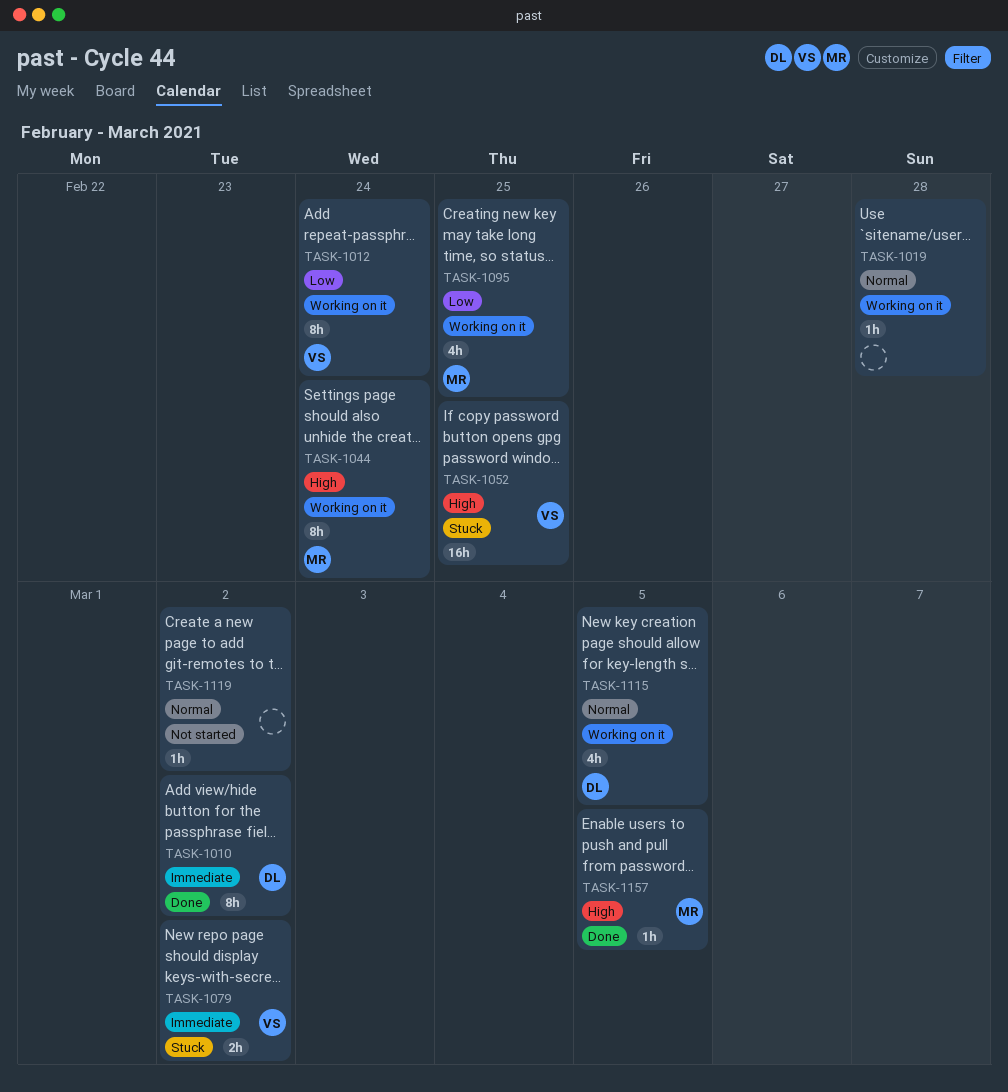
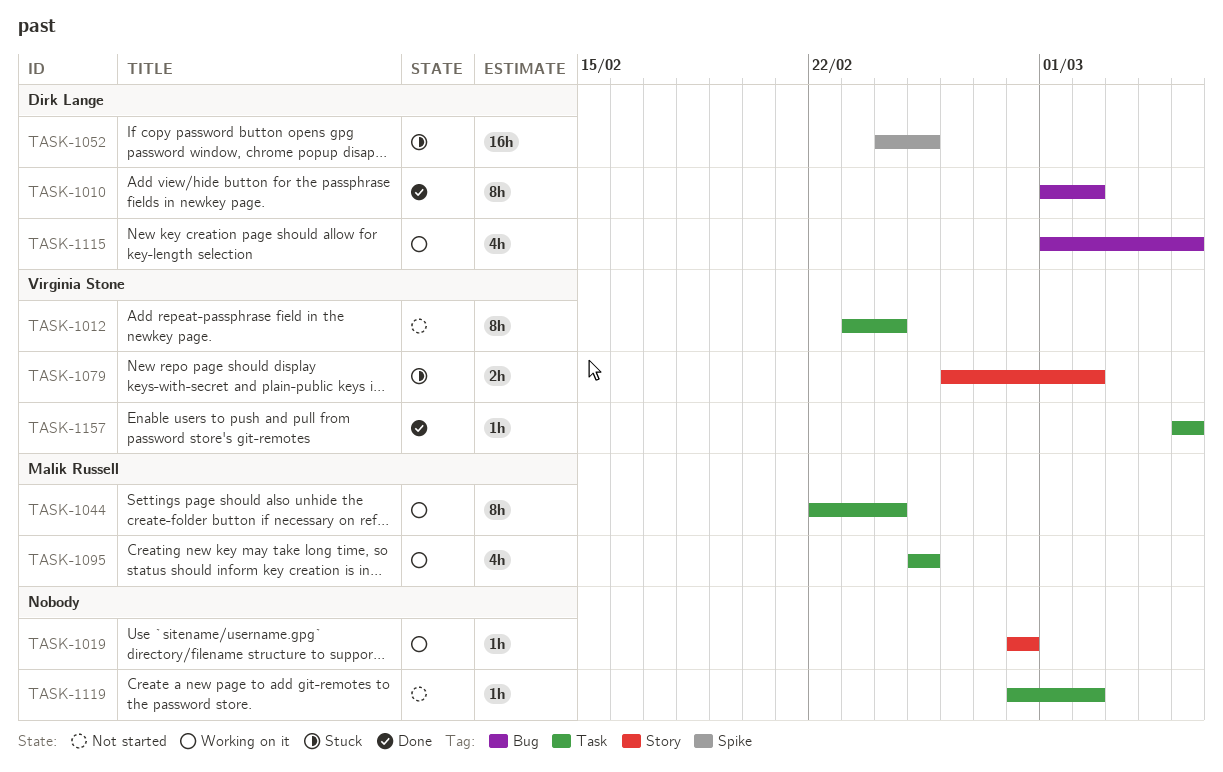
TASK-1012, status: Working on it -> Not started
TASK-1052, owner: Virginia Stone -> Dirk Lange
TASK-1157, owner: Malik Russell -> Virginia Stone

